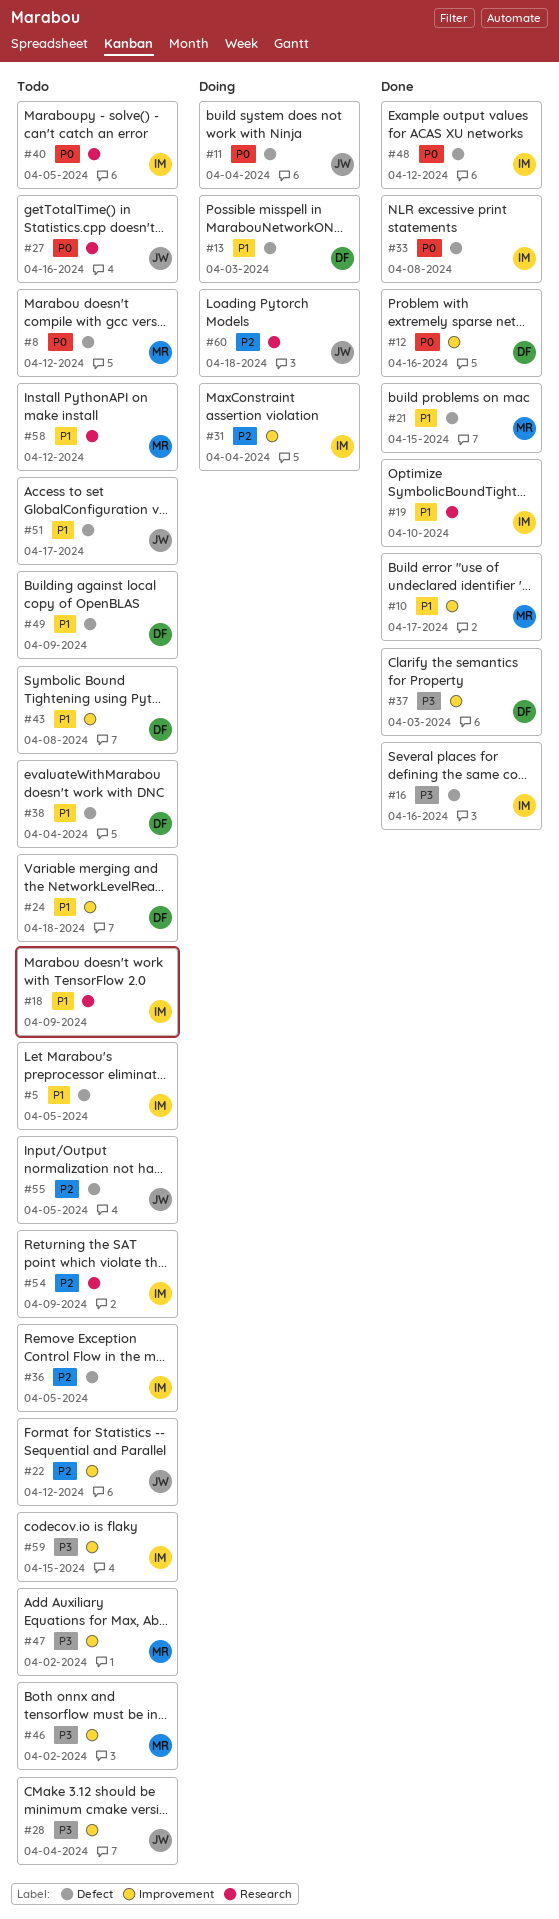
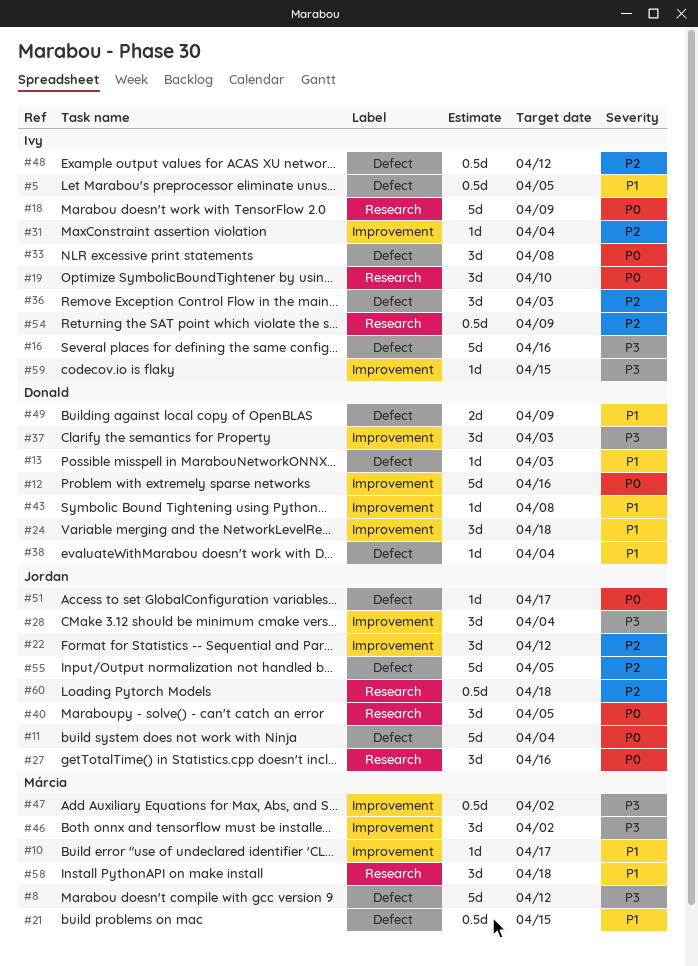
#8, priority: P0 -> P3
#18, priority: P1 -> P0
#19, priority: P1 -> P0
#36, due: Apr 5 -> Apr 3
#40, owner: Ivy -> Jordan
#48, priority: P0 -> P2
#51, priority: P1 -> P0
#58, due: Apr 12 -> Apr 18

